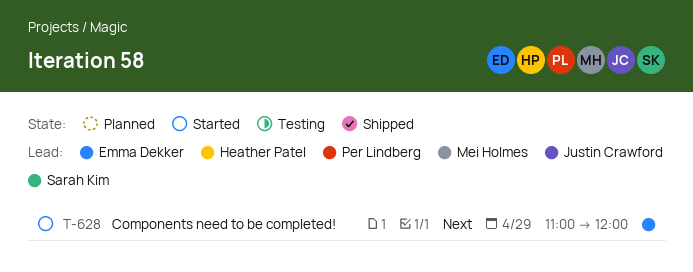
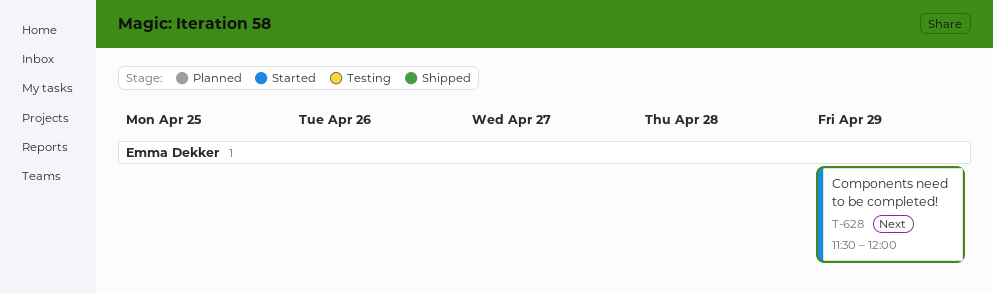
T-628, begins: 11:00 -> 11:30

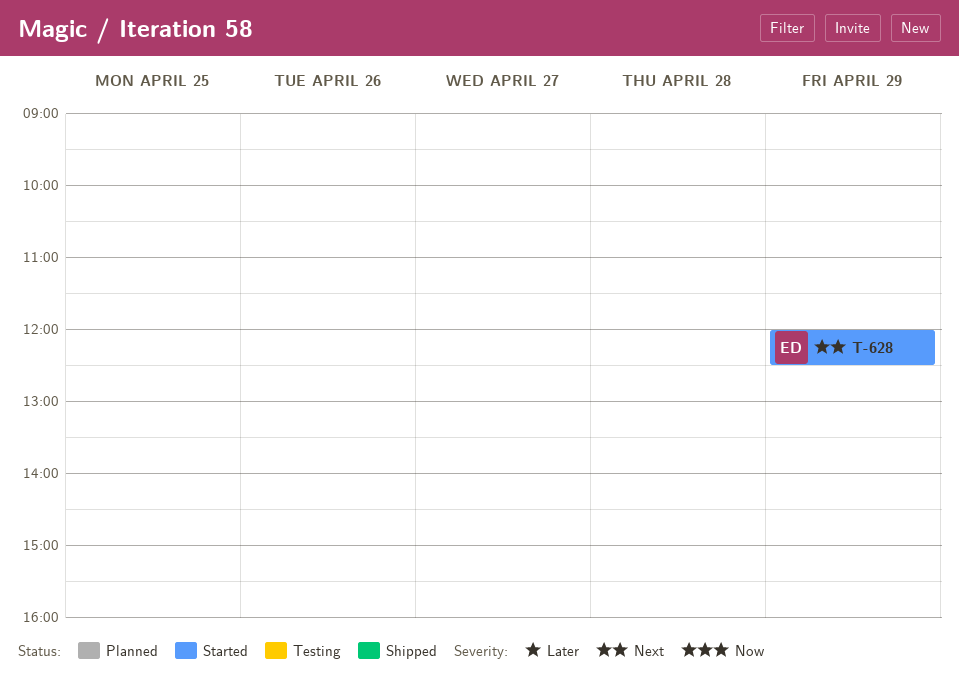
T-628, begins: 11:30 -> 12:00
T-628, ends: 12:00 -> 12:30

